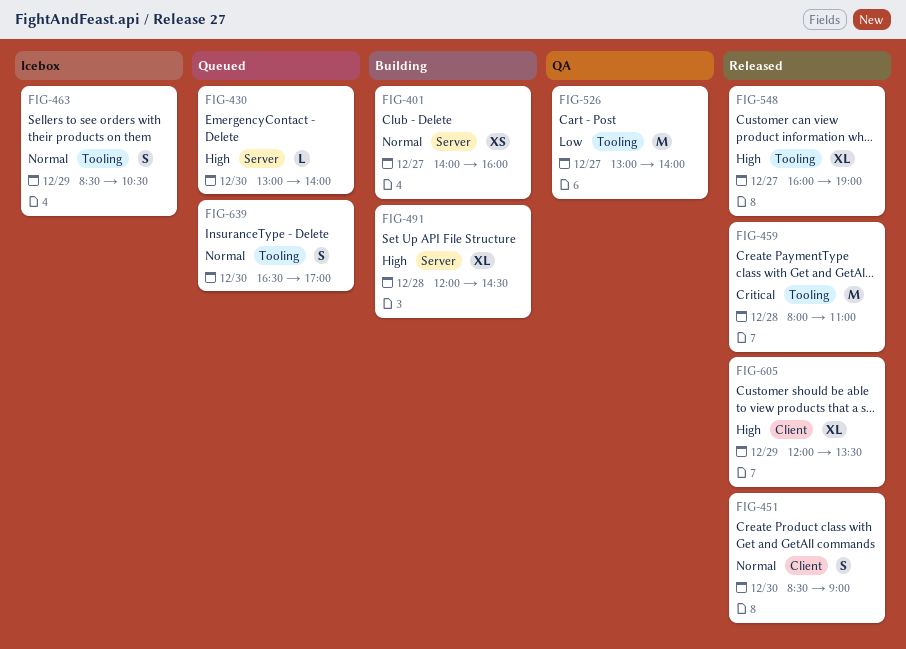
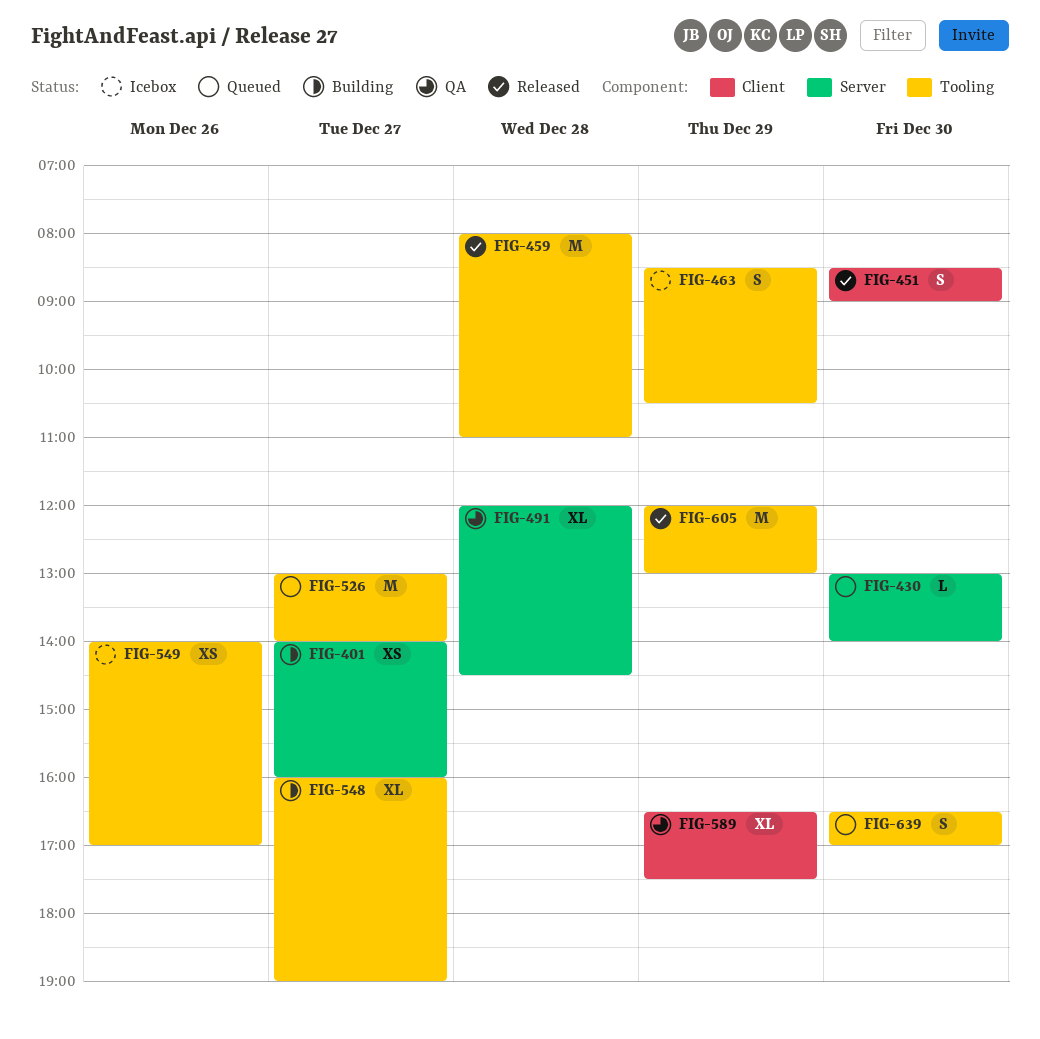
FIG-491, status: Building -> QA
FIG-526, status: QA -> Queued
FIG-548, status: Released -> Building
FIG-549: none -> present
FIG-589: none -> present
FIG-605, label: Client -> Tooling
FIG-605, estimate: XL -> M
FIG-605, ends: 13:30 -> 13:00

